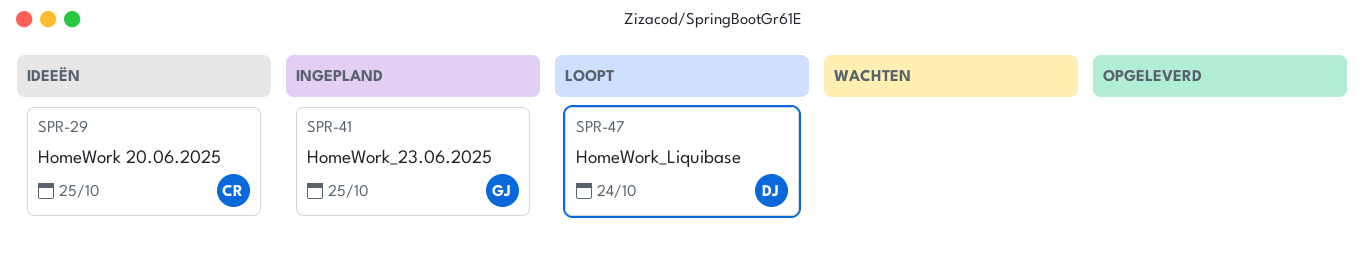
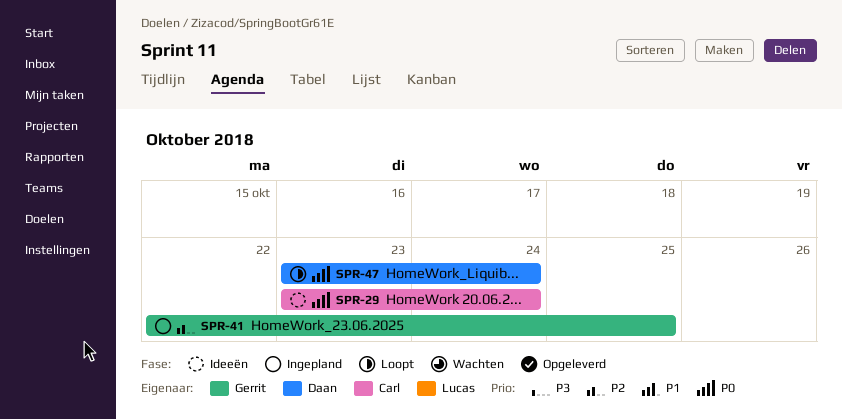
SPR-29, due: Oct 25 -> Oct 24

